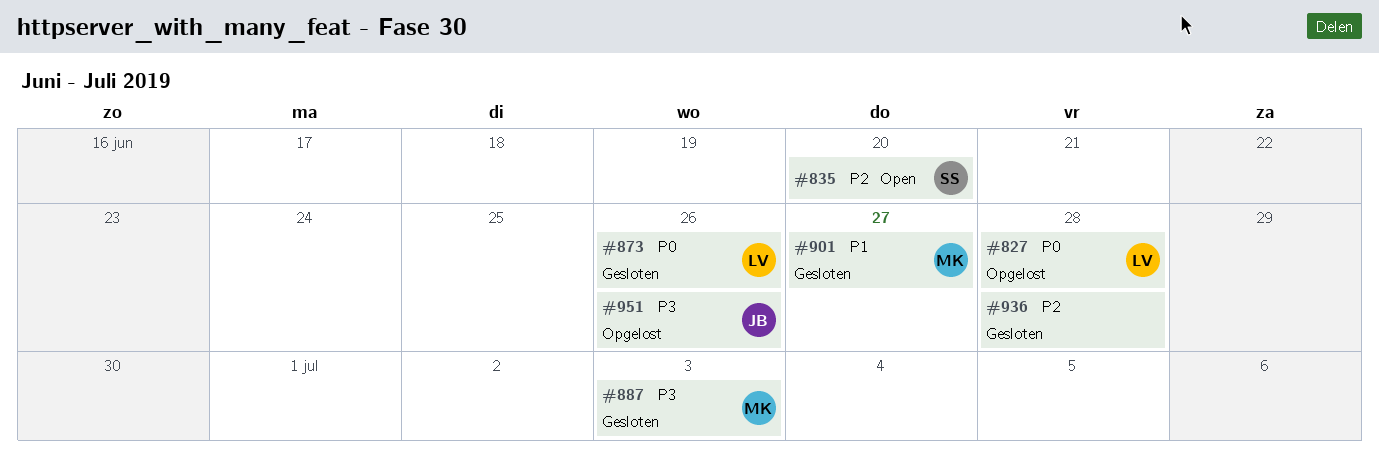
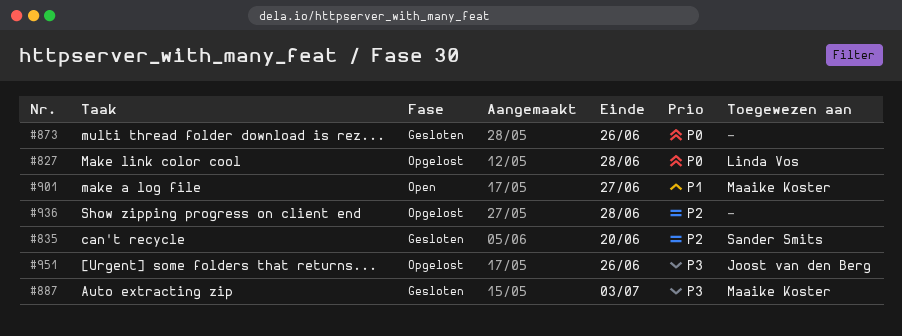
#835, status: Open -> Gesloten
#873, owner: Linda Vos -> none
#901, status: Gesloten -> Open
#936, status: Gesloten -> Opgelost

